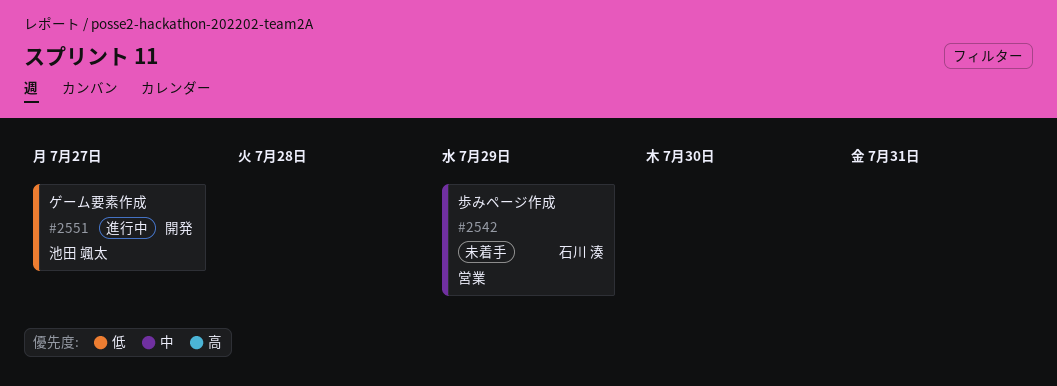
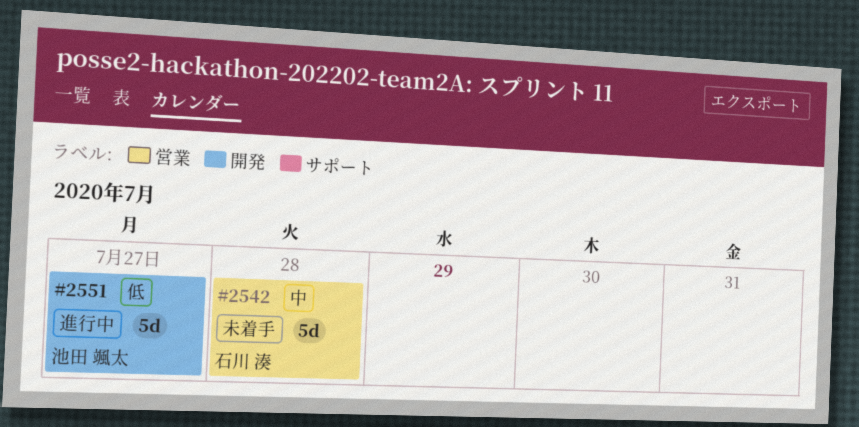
#2542, due: Jul 29 -> Jul 28

